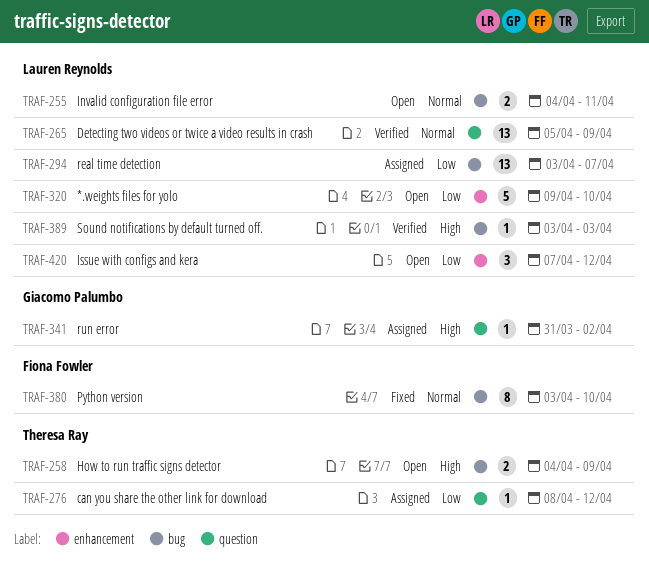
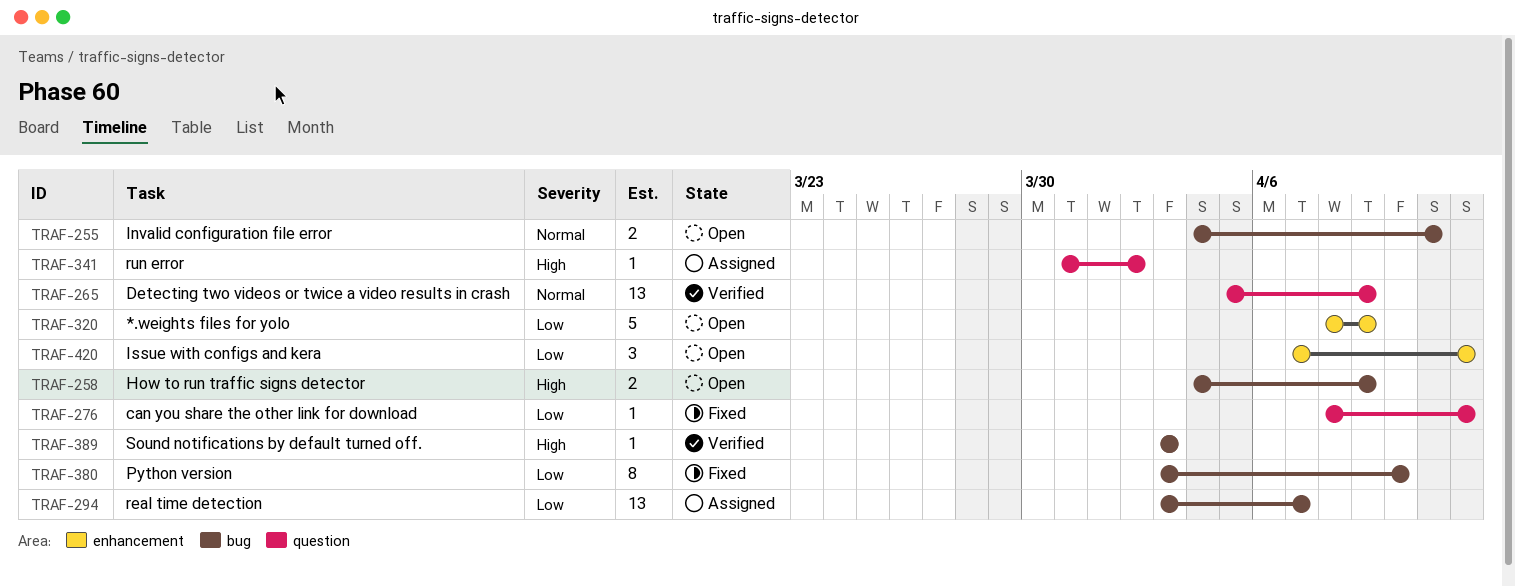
TRAF-276, status: Assigned -> Fixed
TRAF-320, start: Apr 9 -> Apr 8
TRAF-320, due: Apr 10 -> Apr 9
TRAF-380, priority: Normal -> Low

